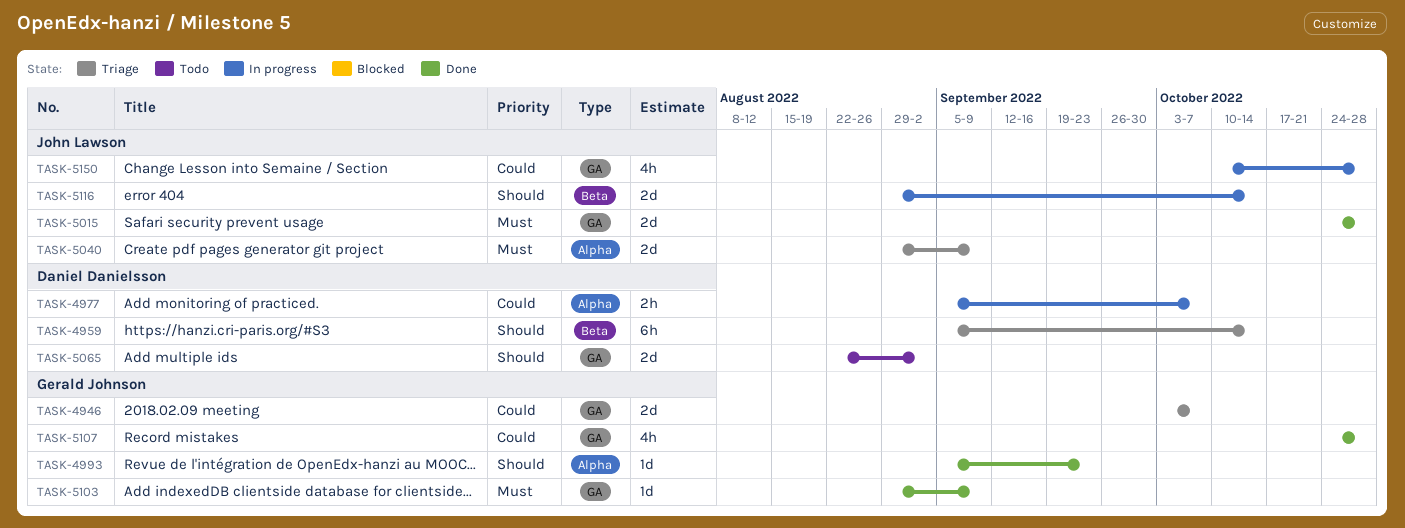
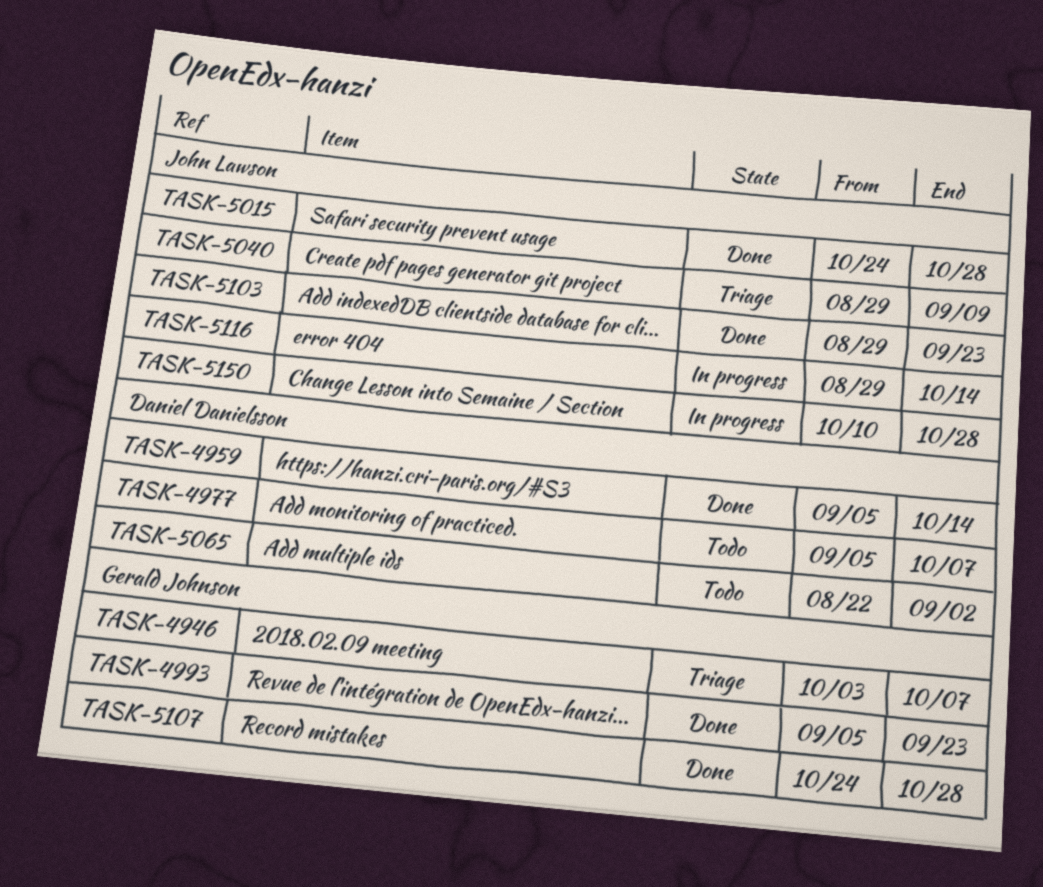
TASK-4959, status: Triage -> Done
TASK-4977, status: In progress -> Todo
TASK-5103, owner: Gerald Johnson -> John Lawson
TASK-5103, due: Sep 9 -> Sep 23

